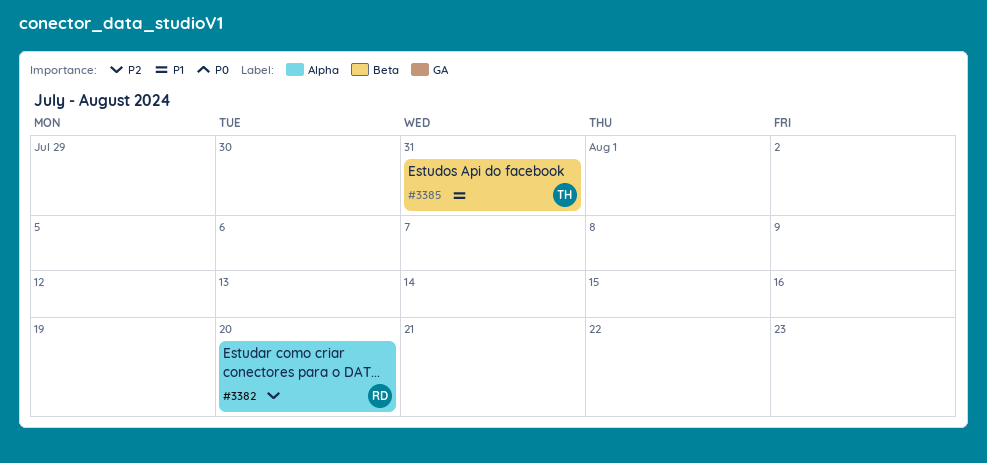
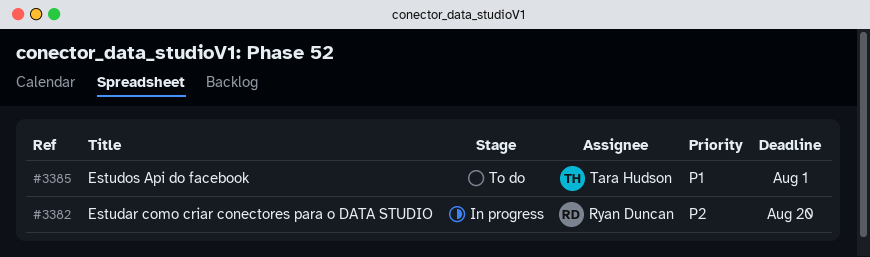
#3385, due: Jul 31 -> Aug 1

